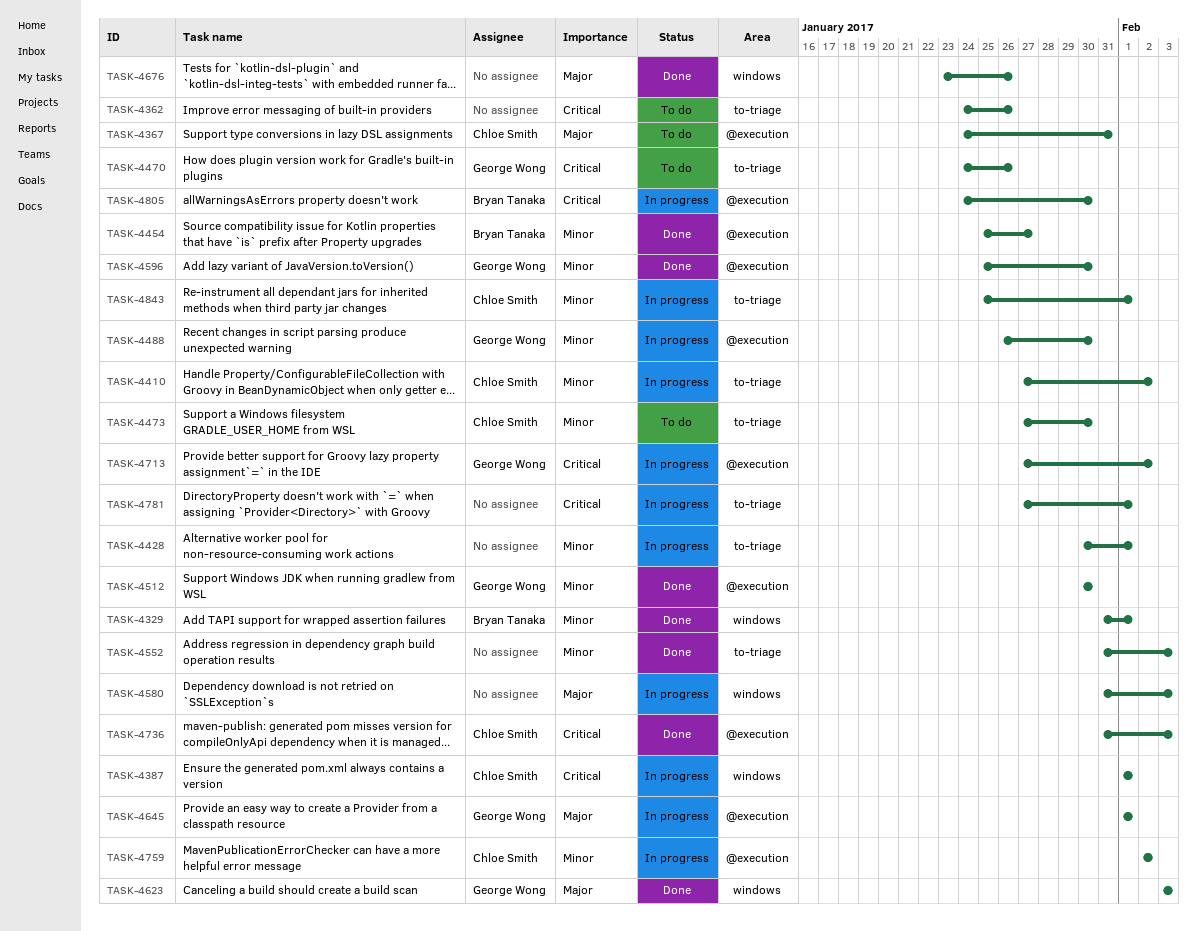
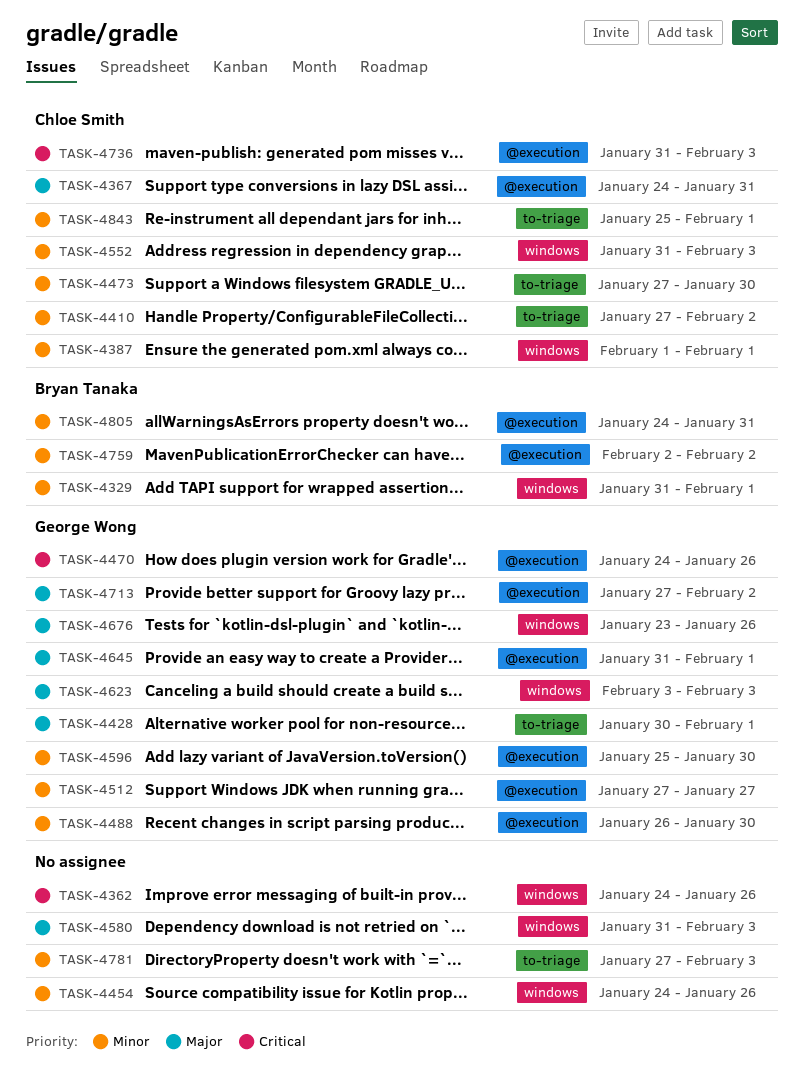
TASK-4362, label: to-triage -> windows
TASK-4387, priority: Critical -> Minor
TASK-4428, owner: none -> George Wong
TASK-4428, priority: Minor -> Major
TASK-4454, owner: Bryan Tanaka -> none
TASK-4454, label: @execution -> windows
TASK-4454, start: Jan 25 -> Jan 24
TASK-4454, due: Jan 27 -> Jan 26
TASK-4470, label: to-triage -> @execution
TASK-4512, start: Jan 30 -> Jan 27
TASK-4512, due: Jan 30 -> Jan 27
TASK-4552, owner: none -> Chloe Smith
TASK-4552, label: to-triage -> windows
TASK-4645, start: Feb 1 -> Jan 31
TASK-4676, owner: none -> George Wong
TASK-4713, priority: Critical -> Major
TASK-4759, owner: Chloe Smith -> Bryan Tanaka
TASK-4781, priority: Critical -> Minor
TASK-4781, due: Feb 1 -> Feb 3
TASK-4805, priority: Critical -> Minor
TASK-4805, due: Jan 30 -> Jan 31

